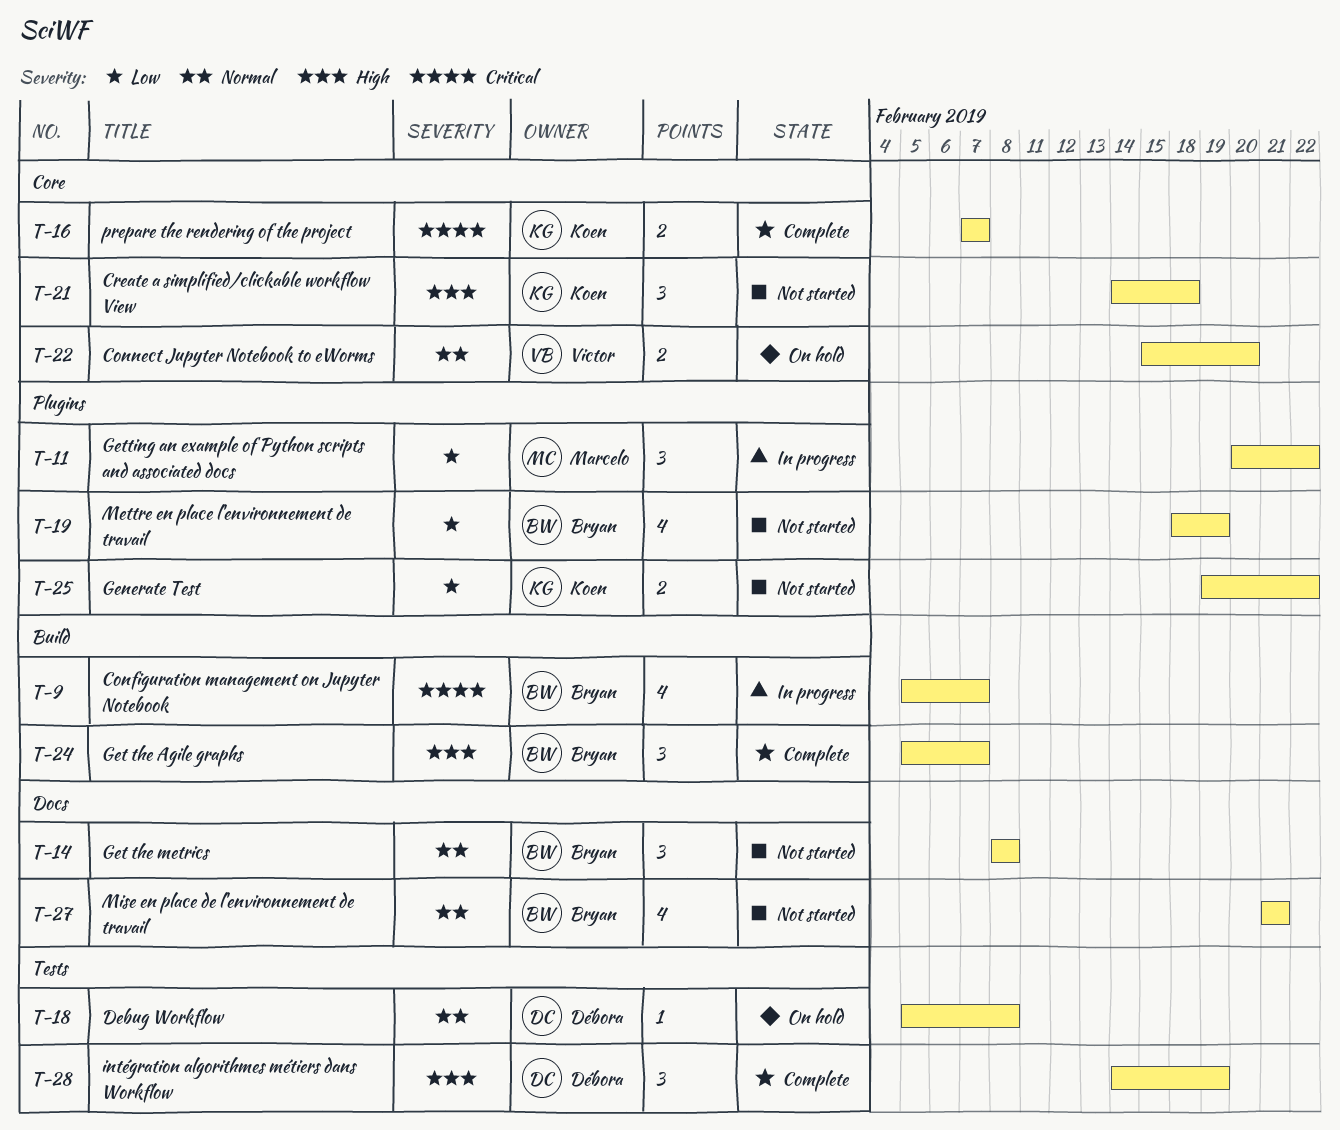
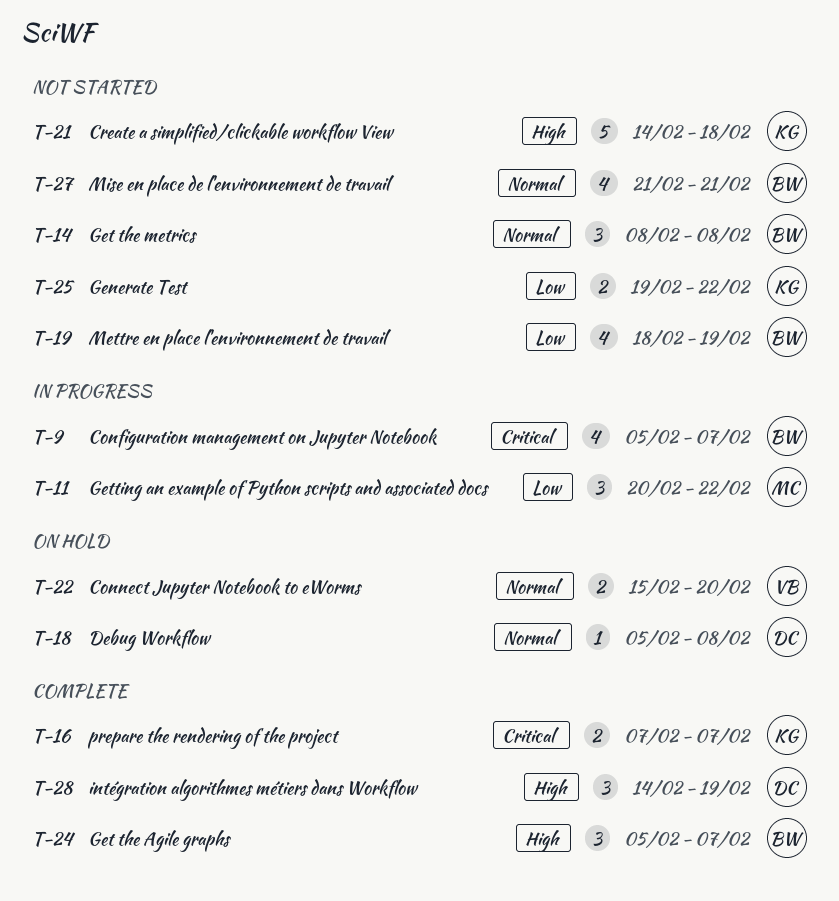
T-21, estimate: 3 -> 5

